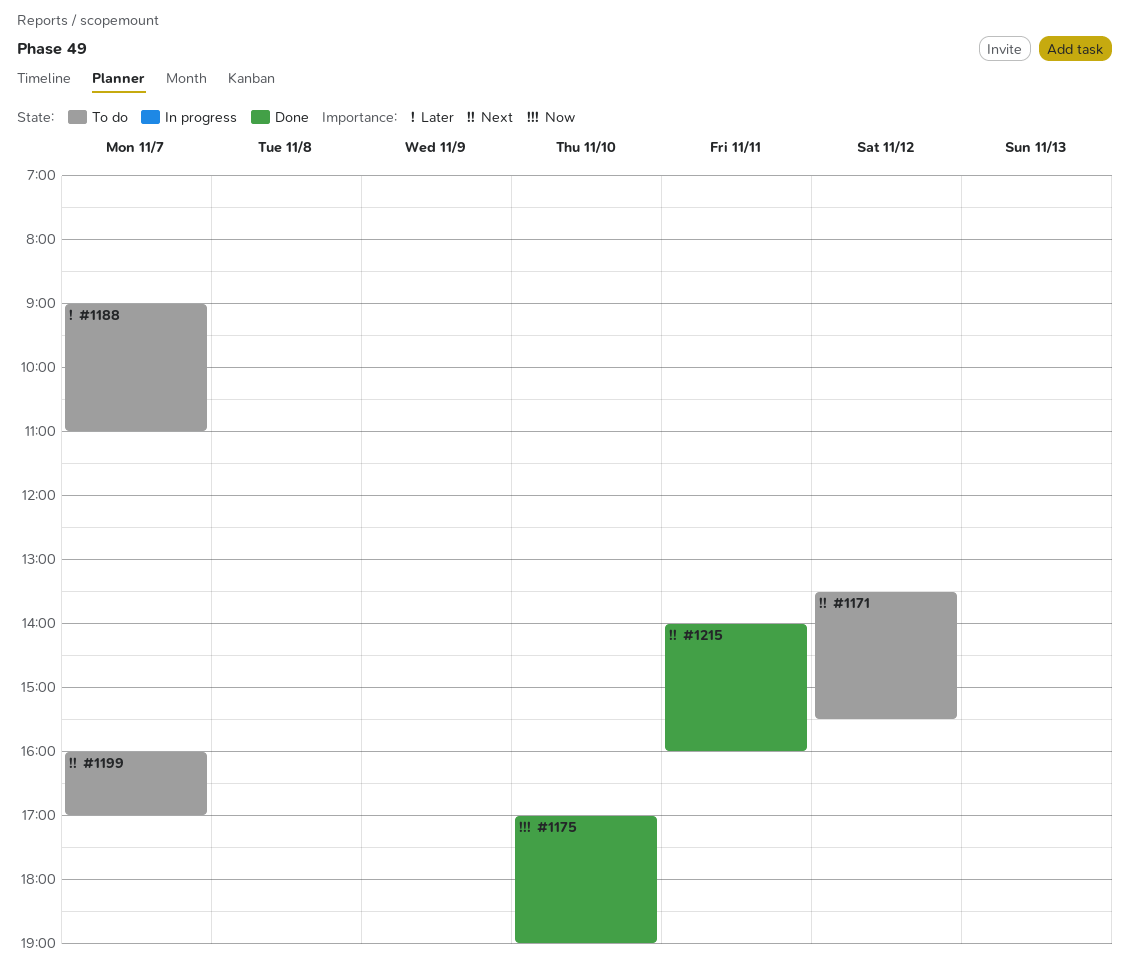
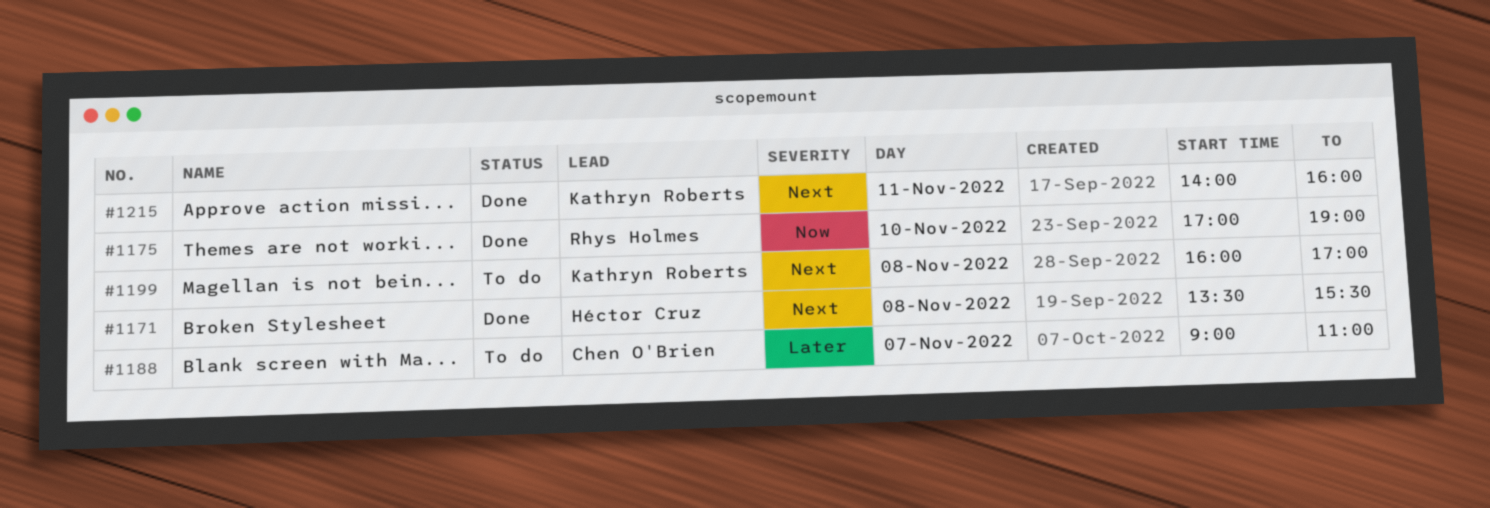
#1171, status: To do -> Done
#1171, day: Nov 12 -> Nov 8
#1199, day: Nov 7 -> Nov 8

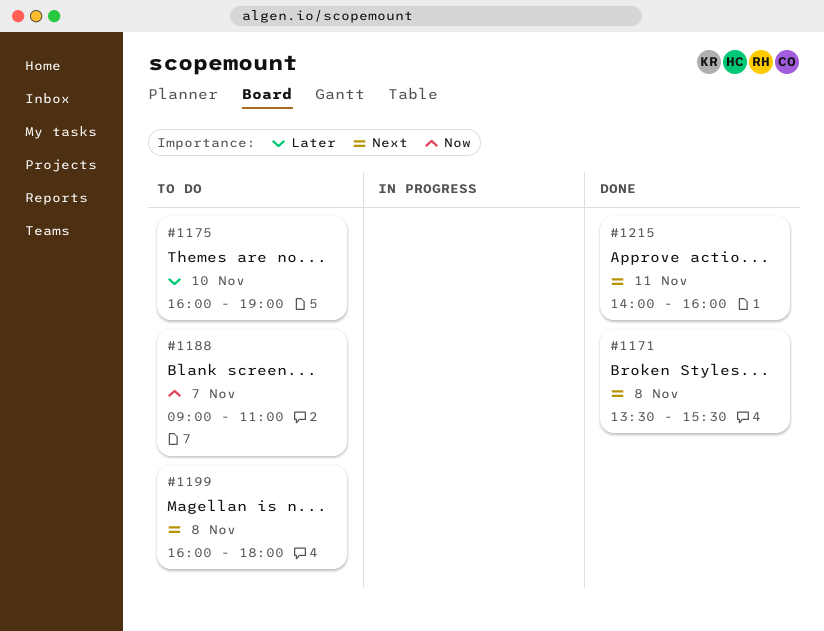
#1175, status: Done -> To do
#1175, priority: Now -> Later
#1175, begins: 17:00 -> 16:00
#1188, priority: Later -> Now
#1199, ends: 17:00 -> 18:00

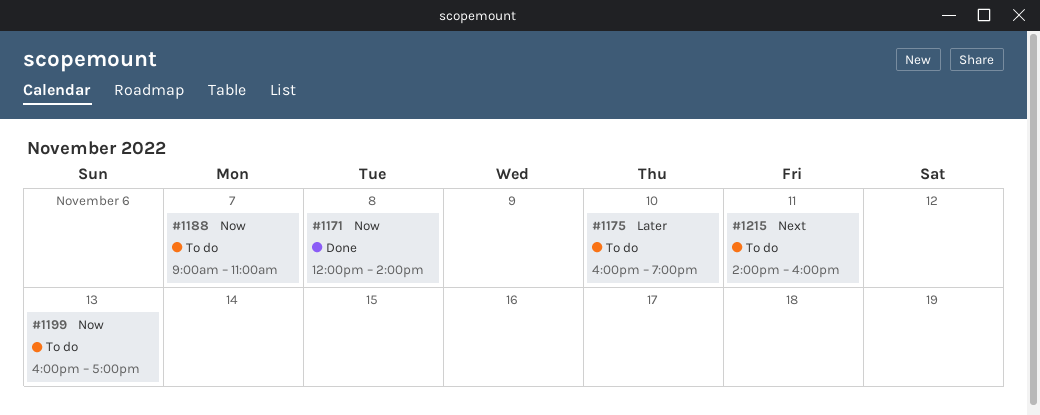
#1171, priority: Next -> Now
#1171, begins: 13:30 -> 12:00
#1171, ends: 15:30 -> 14:00
#1199, priority: Next -> Now
#1199, day: Nov 8 -> Nov 13
#1199, ends: 18:00 -> 17:00
#1215, status: Done -> To do

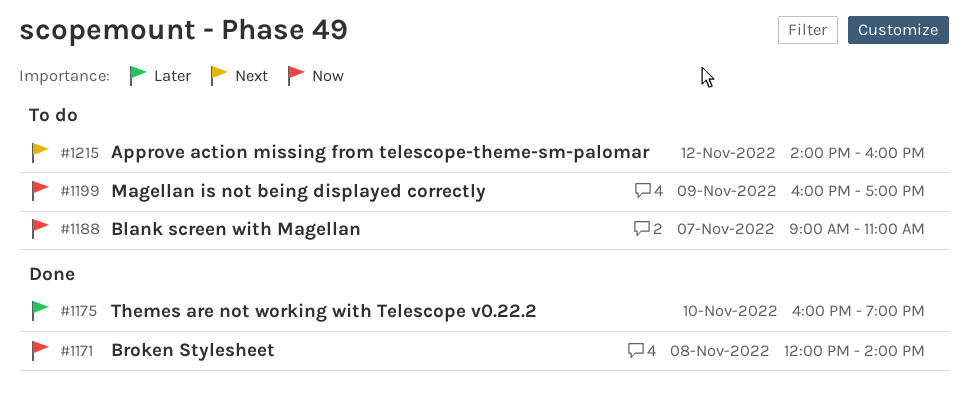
#1175, status: To do -> Done
#1199, day: Nov 13 -> Nov 9
#1215, day: Nov 11 -> Nov 12

